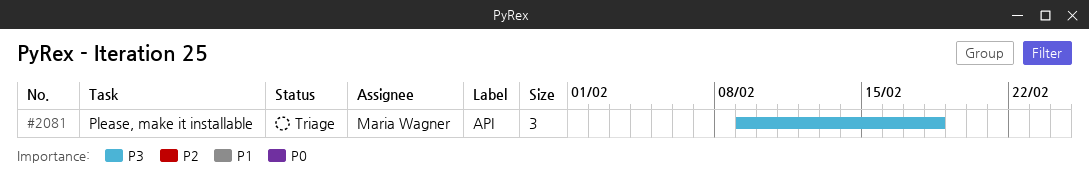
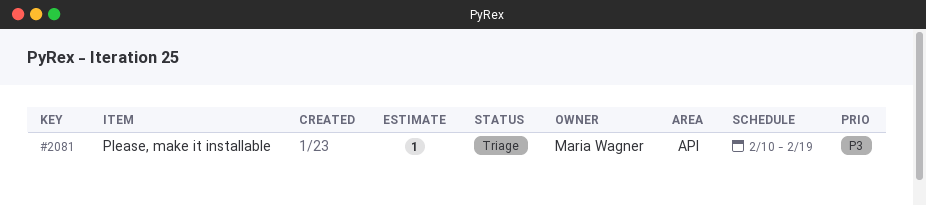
#2081, estimate: 3 -> 1
#2081, start: Feb 9 -> Feb 10
#2081, due: Feb 18 -> Feb 19

